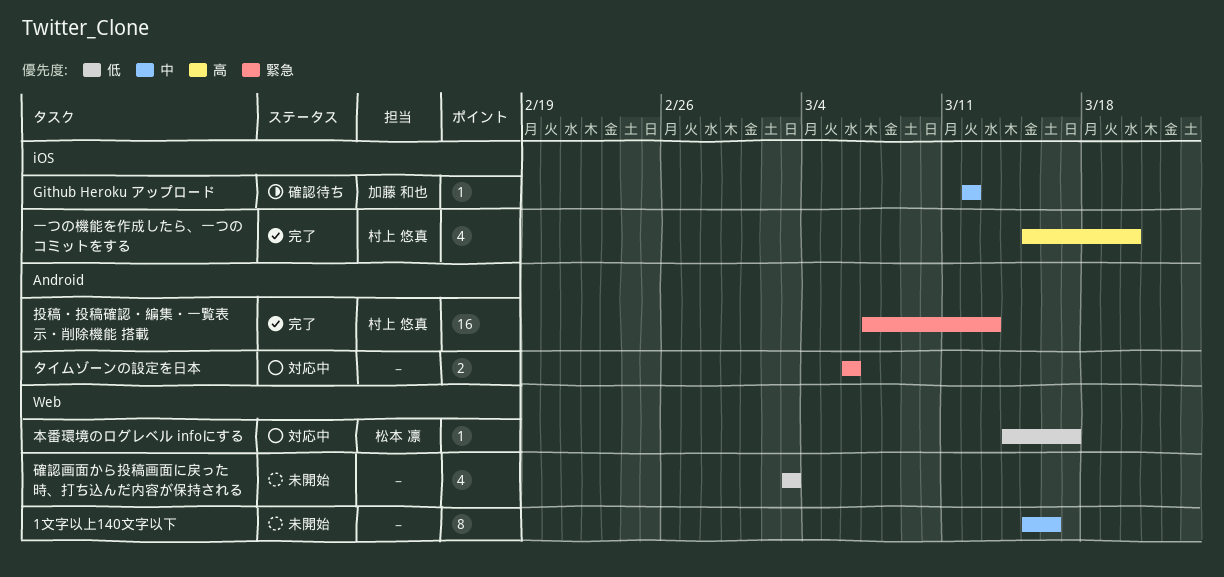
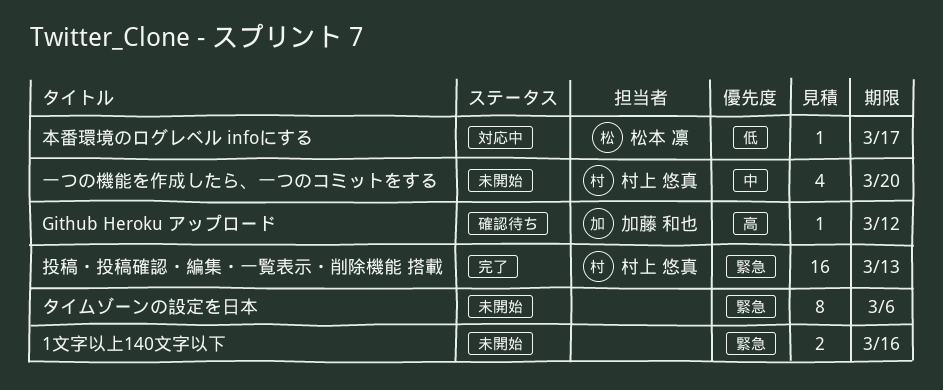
1文字以上140文字以下, priority: 中 -> 緊急
1文字以上140文字以下, estimate: 8 -> 2
Github Heroku アップロード, priority: 中 -> 高
タイムゾーンの設定を日本, status: 対応中 -> 未開始
タイムゾーンの設定を日本, estimate: 2 -> 8
一つの機能を作成したら、一つのコミットをする, status: 完了 -> 未開始
一つの機能を作成したら、一つのコミットをする, priority: 高 -> 中
確認画面から投稿画面に戻った時、打ち込んだ内容が保持される: present -> none

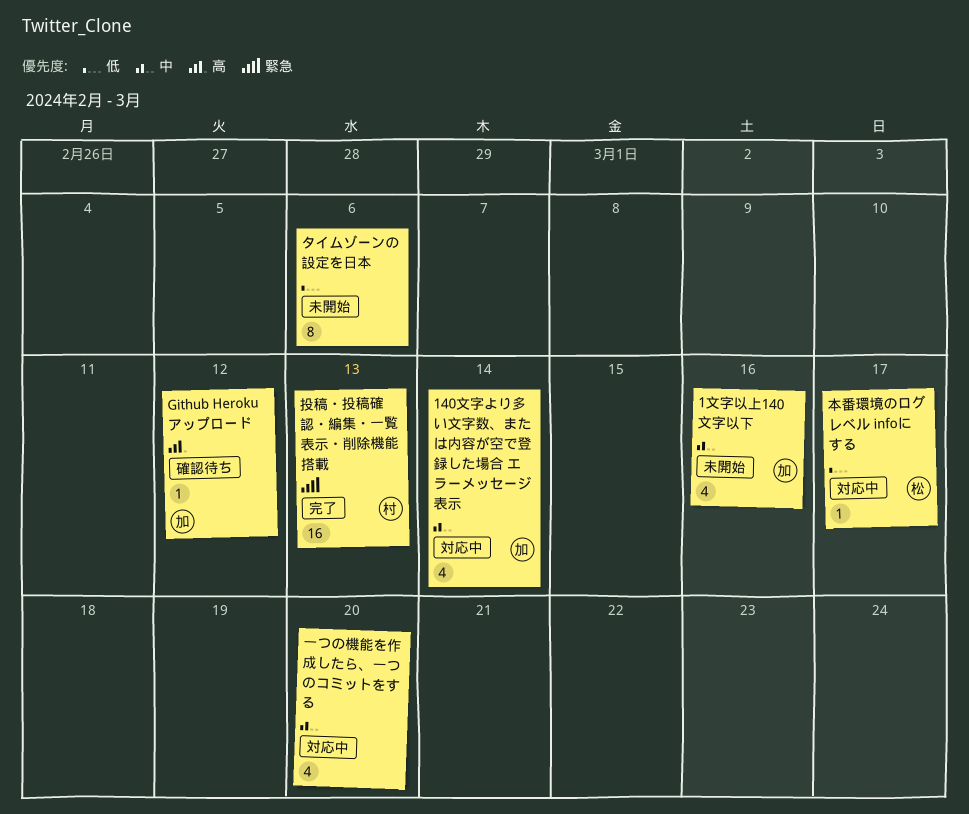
140文字より多い文字数、または内容が空で登録した場合 エラーメッセージ表示: none -> present
1文字以上140文字以下, owner: none -> 加藤 和也
1文字以上140文字以下, priority: 緊急 -> 中
1文字以上140文字以下, estimate: 2 -> 4
タイムゾーンの設定を日本, priority: 緊急 -> 低
一つの機能を作成したら、一つのコミットをする, status: 未開始 -> 対応中
一つの機能を作成したら、一つのコミットをする, owner: 村上 悠真 -> none

